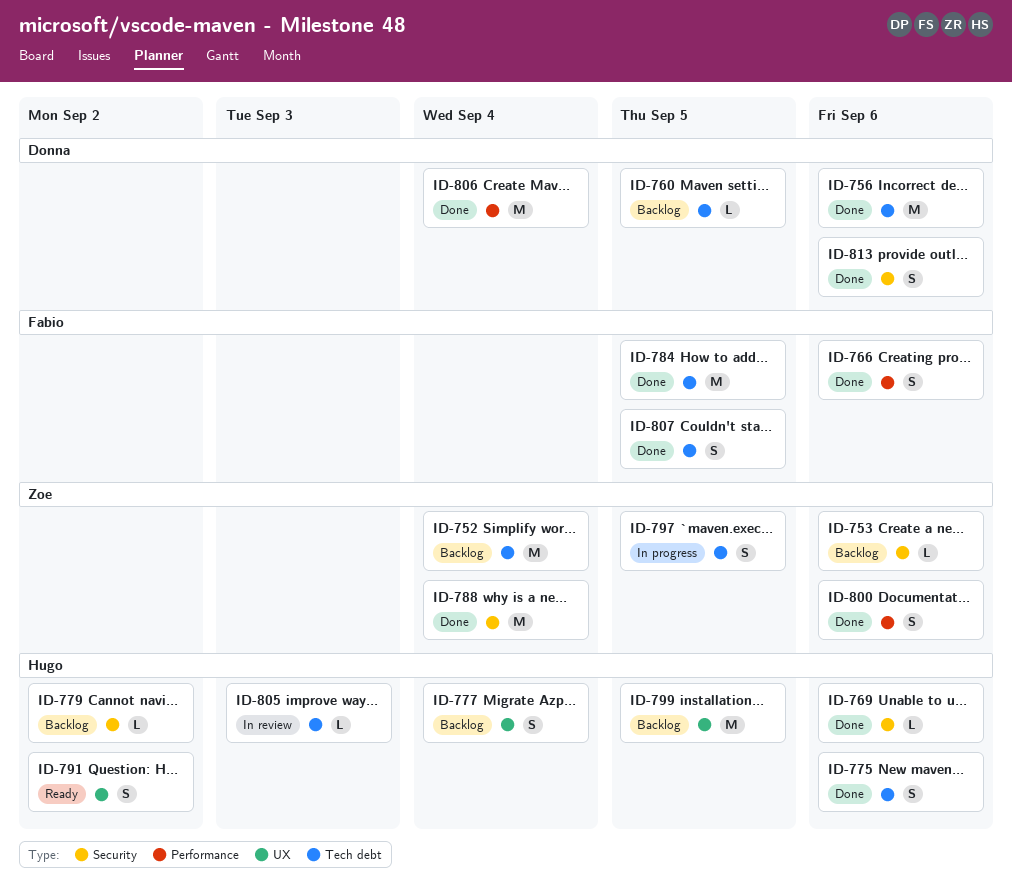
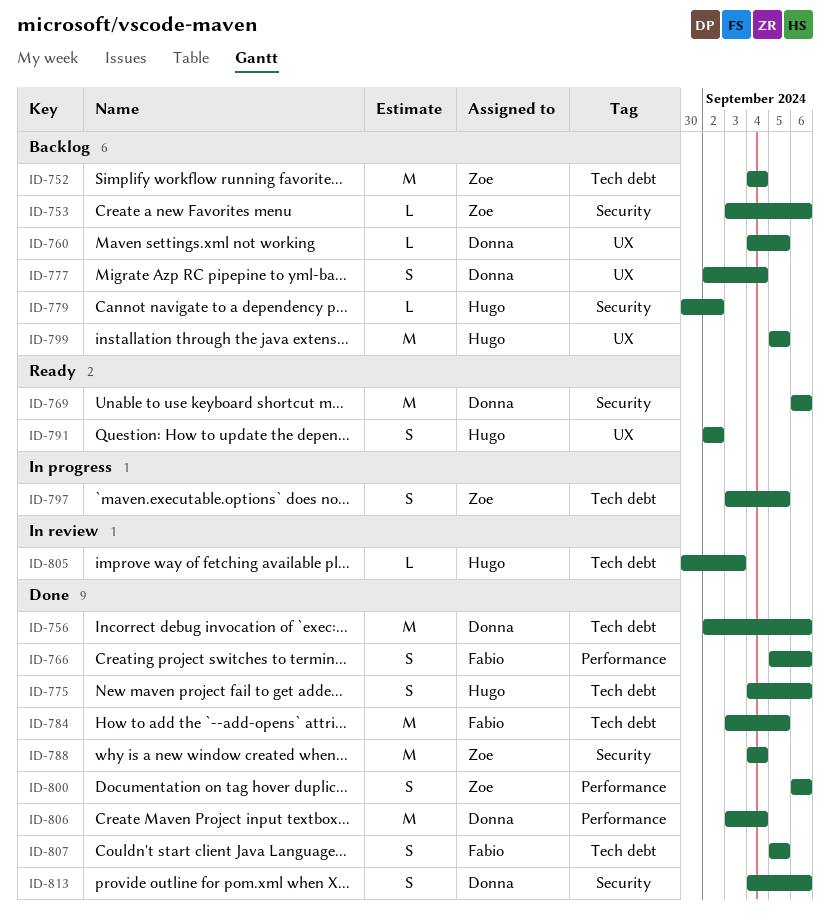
ID-760, label: Tech debt -> UX
ID-769, status: Done -> Ready
ID-769, owner: Hugo -> Donna
ID-769, estimate: L -> M
ID-777, owner: Hugo -> Donna

